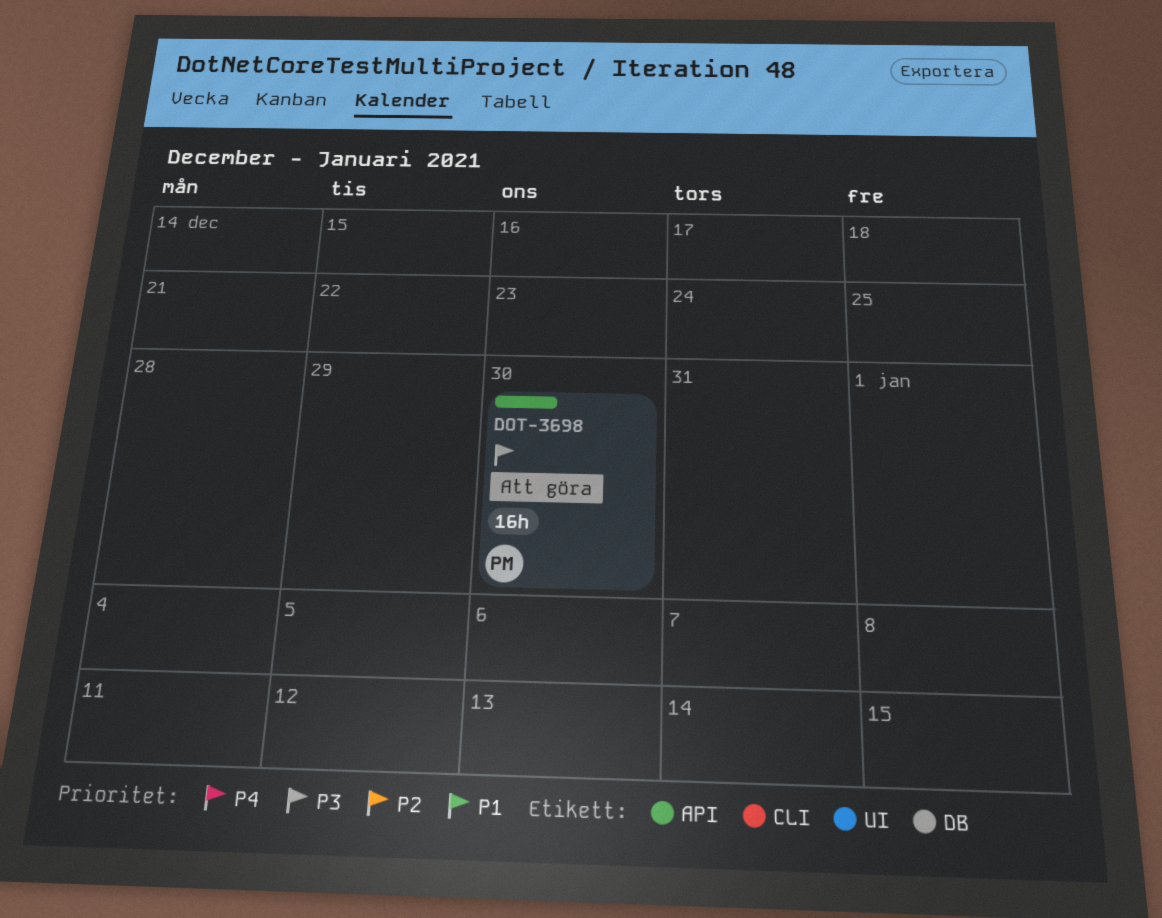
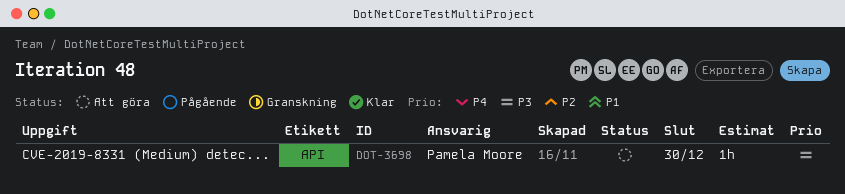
DOT-3698, estimate: 16h -> 1h

